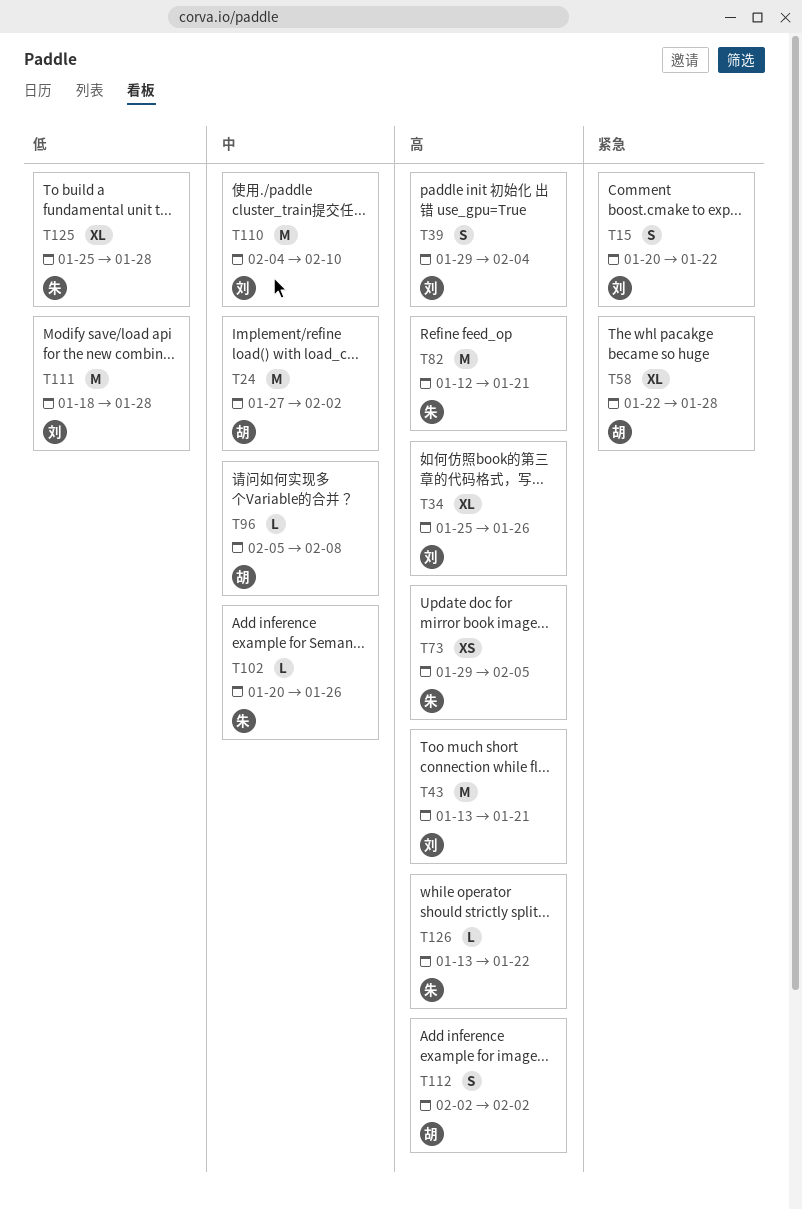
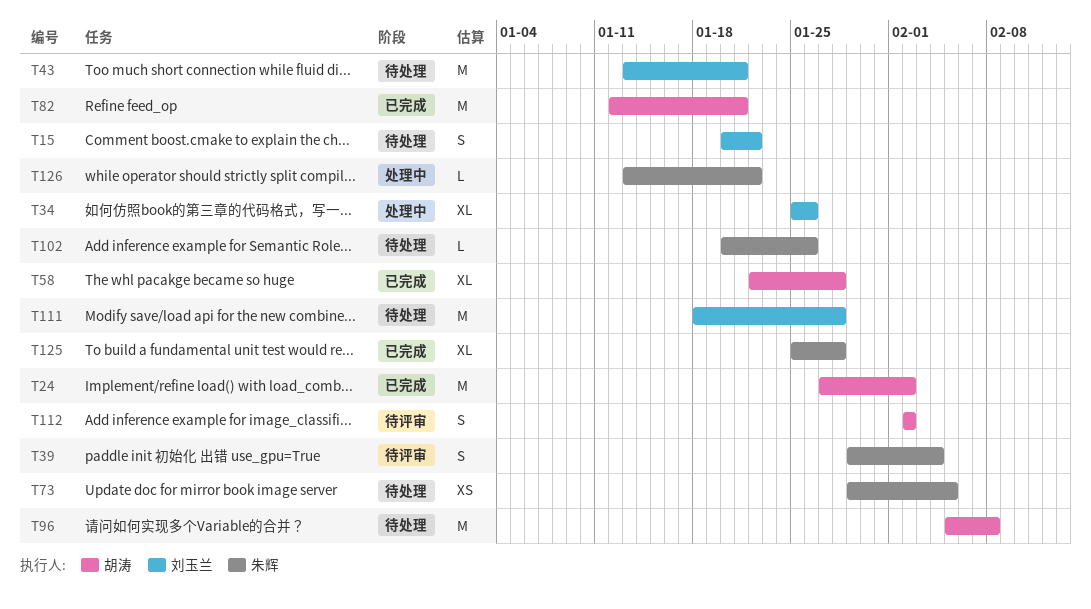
T39, owner: 刘玉兰 -> 朱辉
T82, owner: 朱辉 -> 胡涛
T96, estimate: L -> M
T110: present -> none

